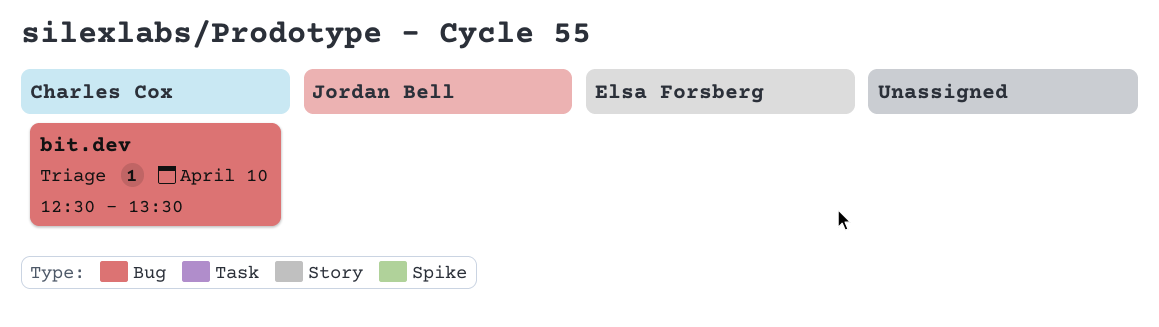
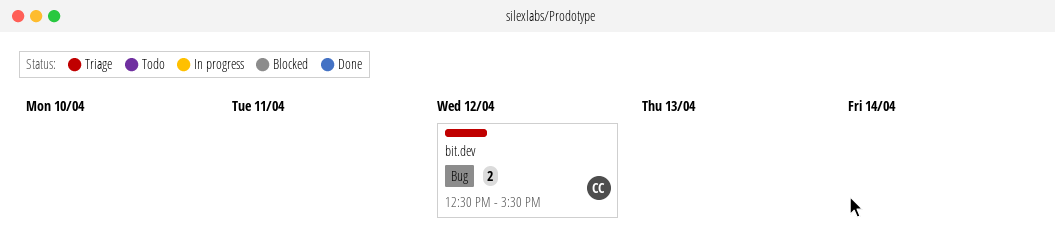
bit.dev, estimate: 1 -> 2
bit.dev, day: Apr 10 -> Apr 12
bit.dev, ends: 13:30 -> 15:30

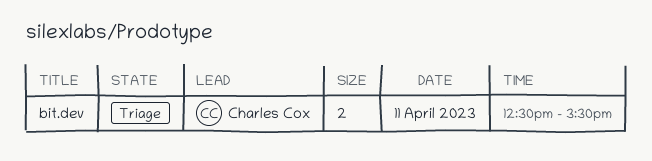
bit.dev, day: Apr 12 -> Apr 11

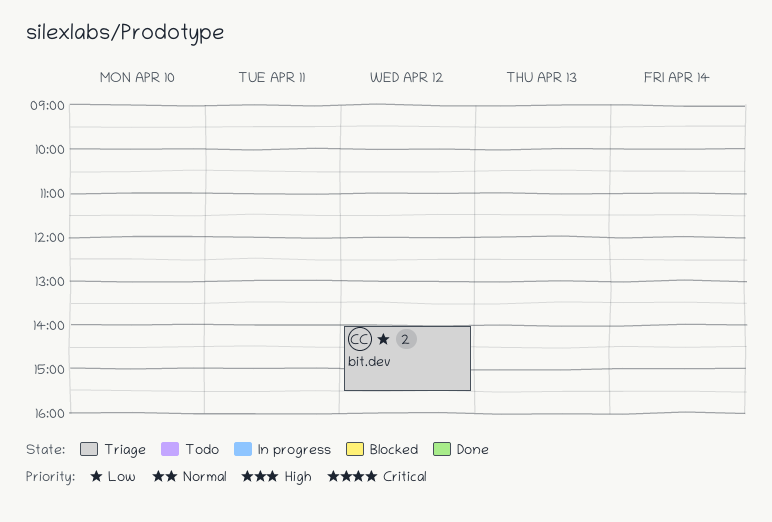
bit.dev, day: Apr 11 -> Apr 12
bit.dev, begins: 12:30 -> 14:00

